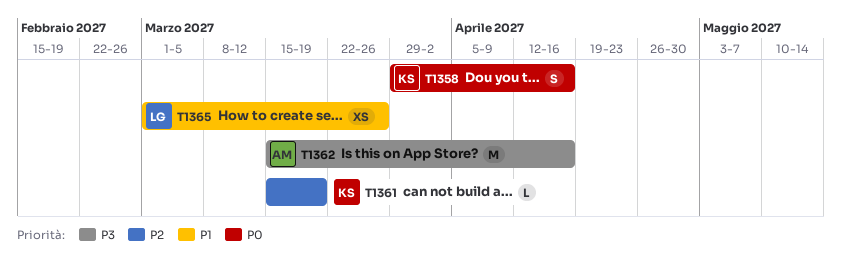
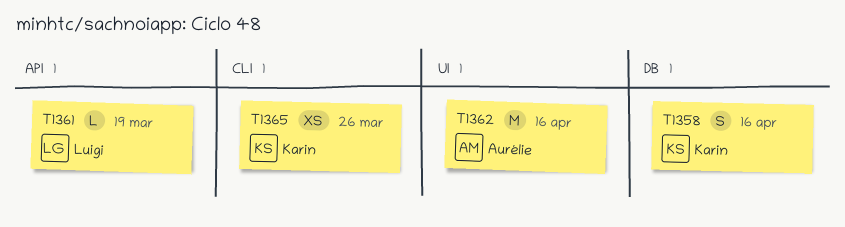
T1361, owner: Karin -> Luigi
T1365, owner: Luigi -> Karin

